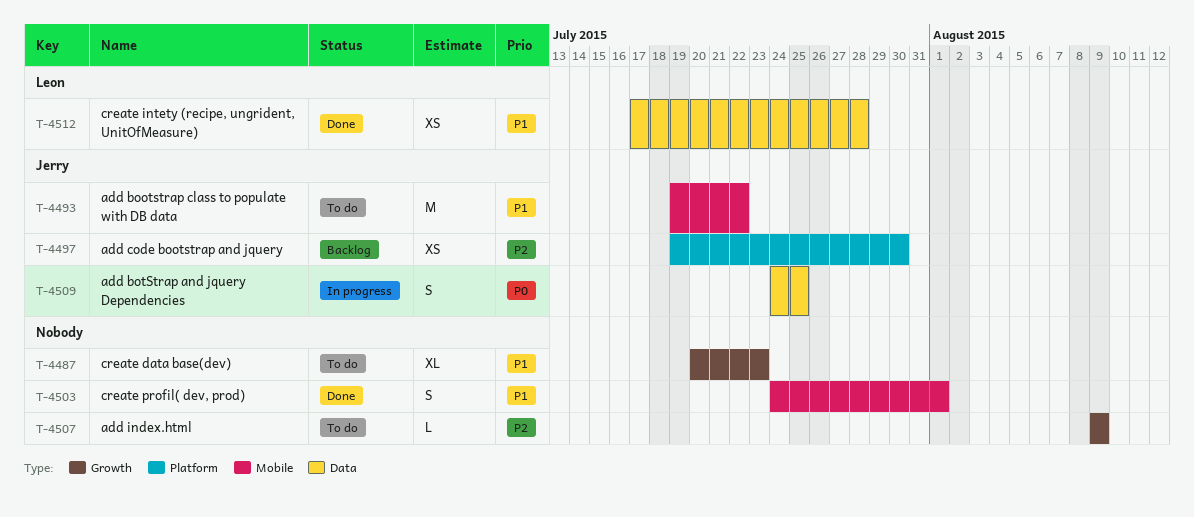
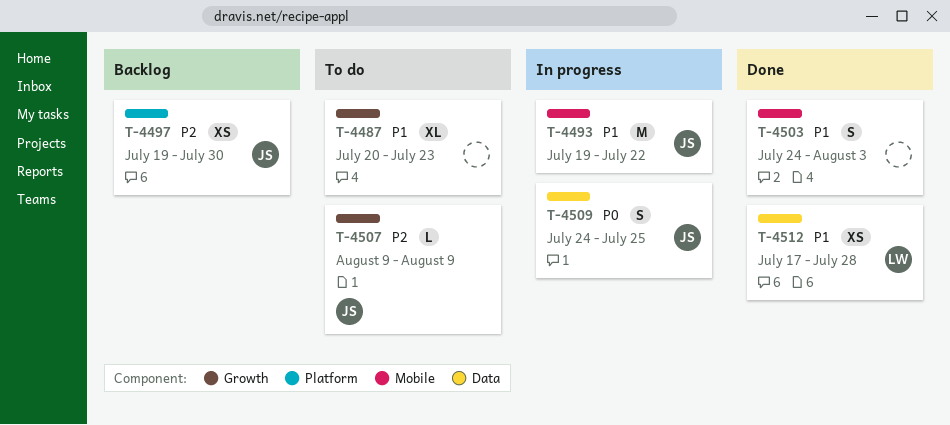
T-4493, status: To do -> In progress
T-4503, due: Aug 1 -> Aug 3
T-4507, owner: none -> Jerry

